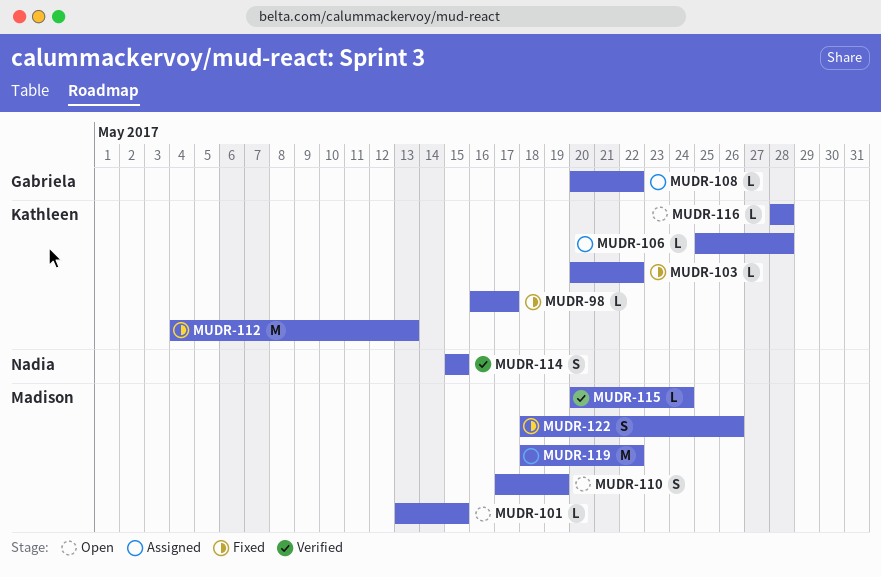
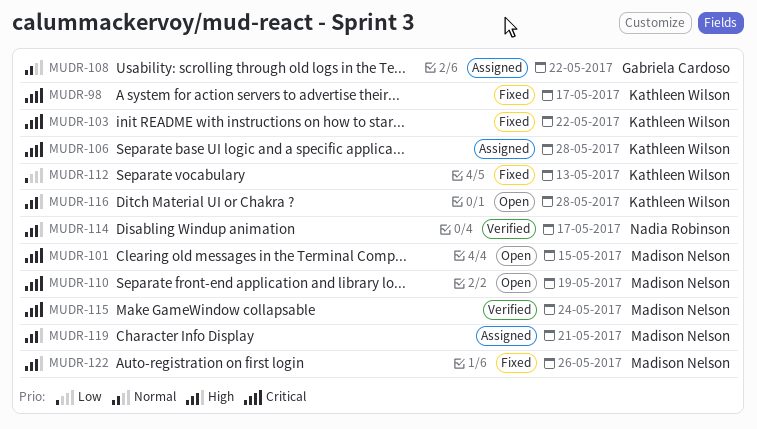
MUDR-114, due: May 15 -> May 17
MUDR-119, due: May 22 -> May 21

